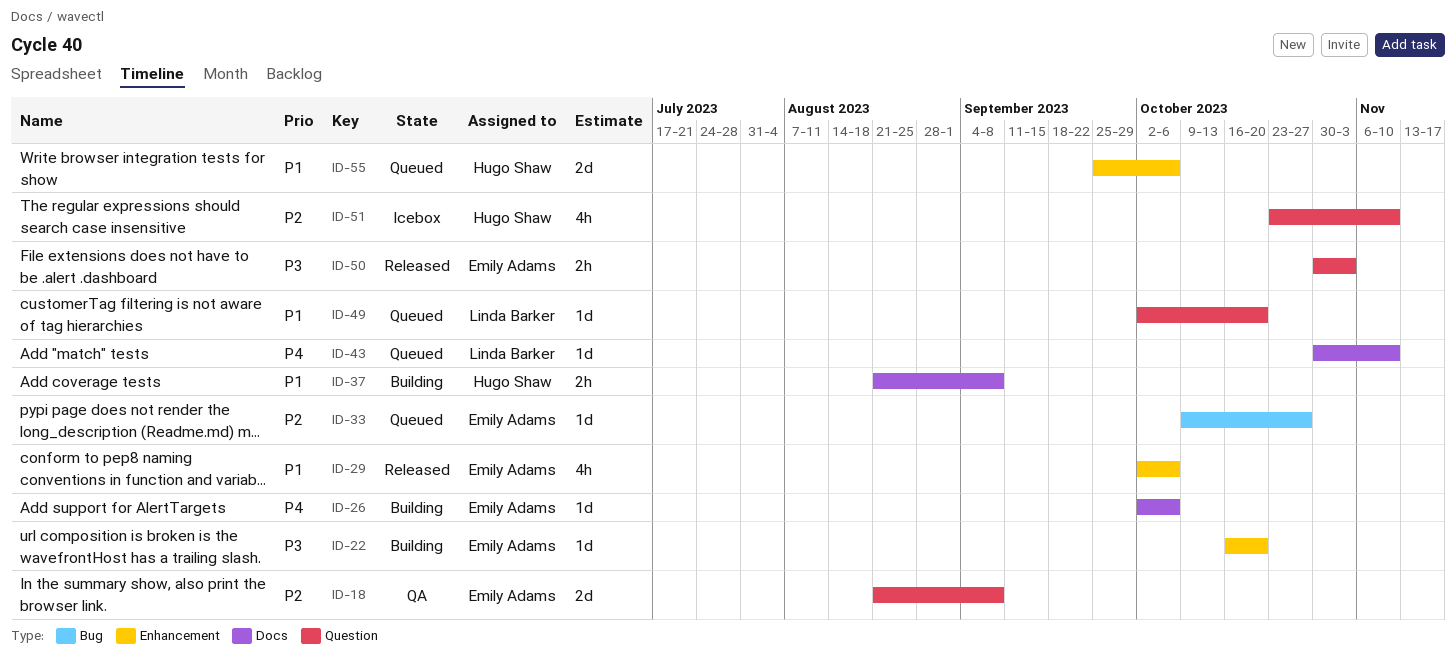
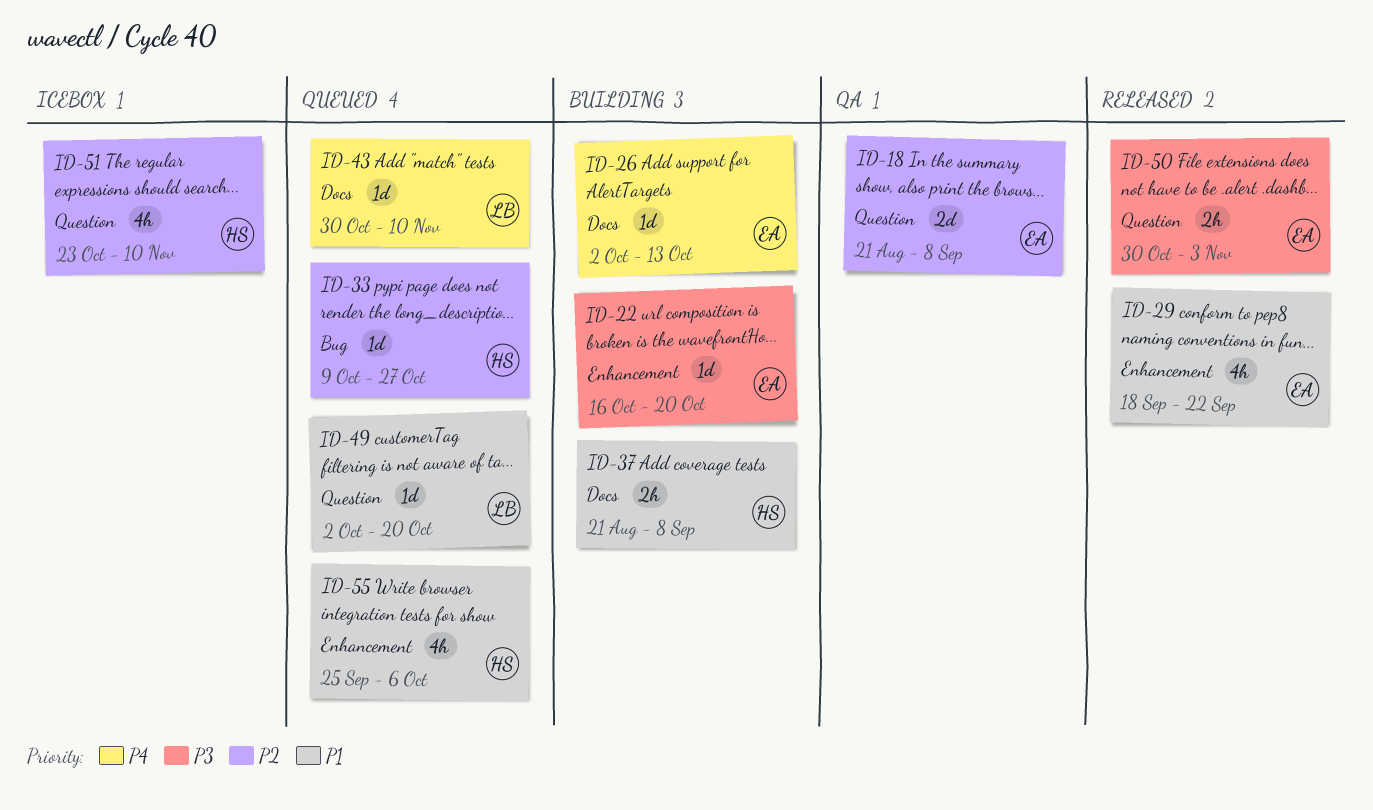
ID-26, due: Oct 6 -> Oct 13
ID-29, start: Oct 2 -> Sep 18
ID-29, due: Oct 6 -> Sep 22
ID-33, owner: Emily Adams -> Hugo Shaw
ID-55, estimate: 2d -> 4h

